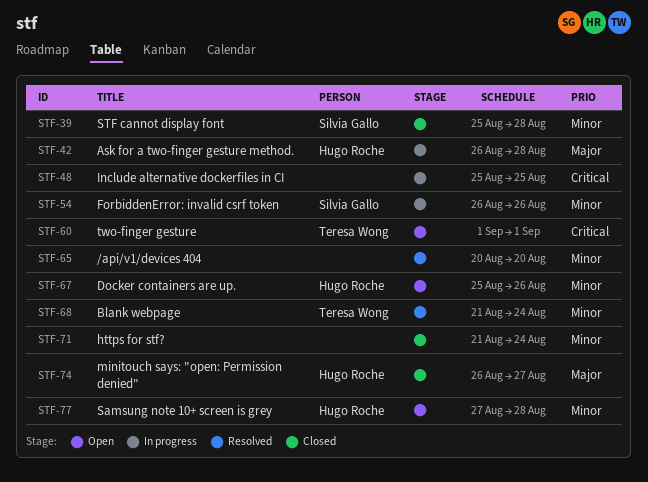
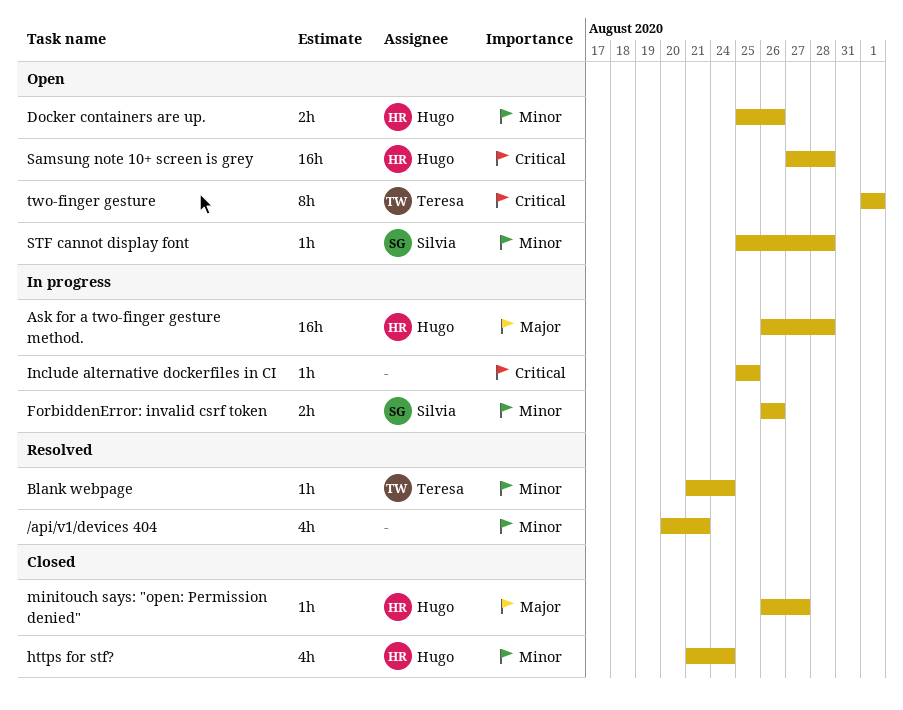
/api/v1/devices 404, due: Aug 20 -> Aug 21
https for stf?, owner: none -> Hugo Roche
Samsung note 10+ screen is grey, priority: Minor -> Critical
STF cannot display font, status: Closed -> Open

